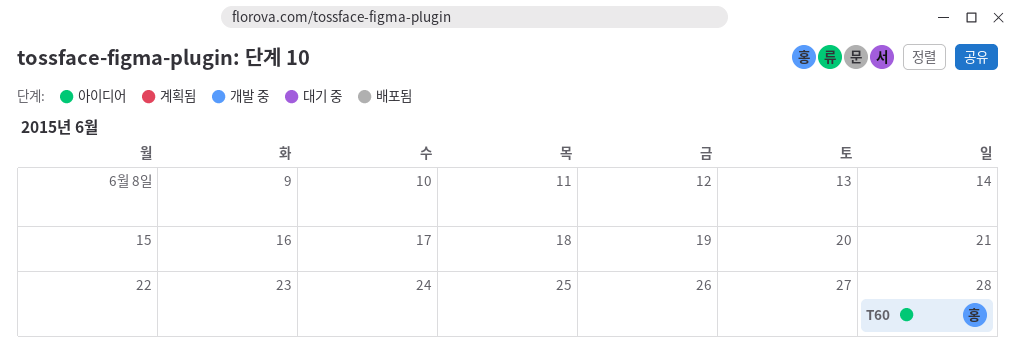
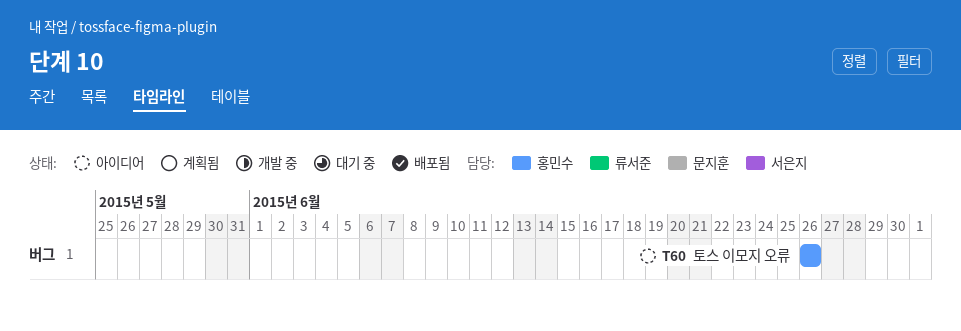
T60, due: Jun 28 -> Jun 26

